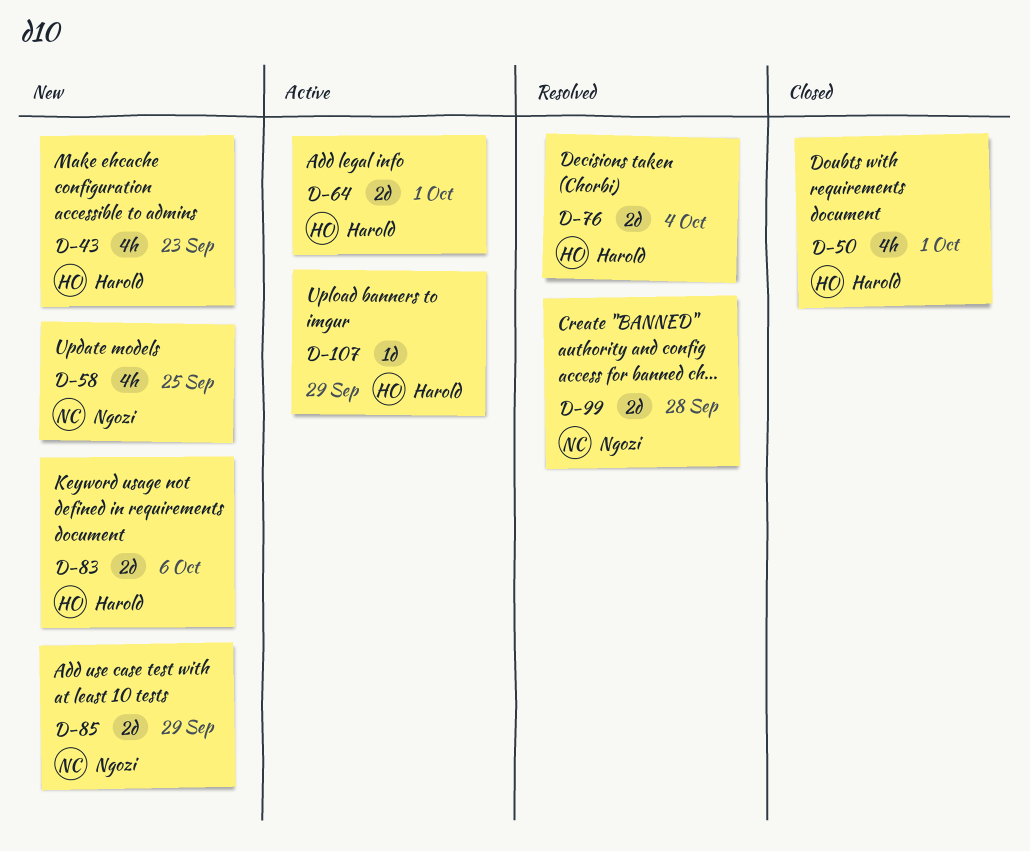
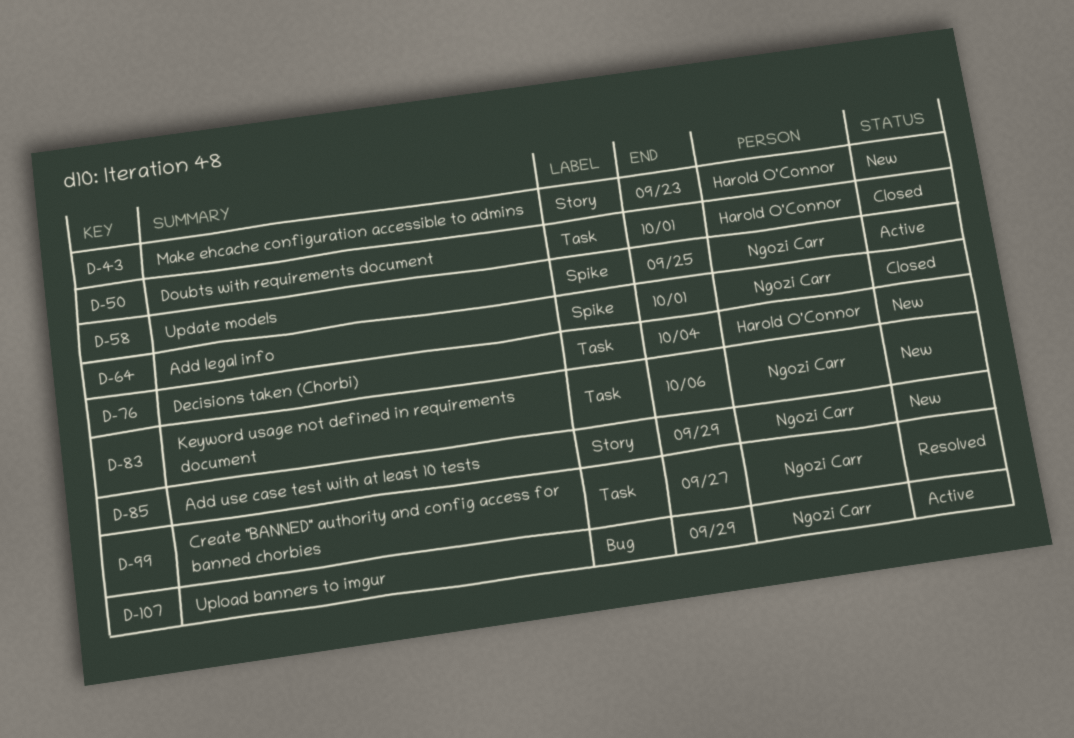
D-58, status: New -> Active
D-64, status: Active -> Closed
D-64, owner: Harold O'Connor -> Ngozi Carr
D-76, status: Resolved -> New
D-83, owner: Harold O'Connor -> Ngozi Carr
D-99, due: Sep 28 -> Sep 27
D-107, owner: Harold O'Connor -> Ngozi Carr

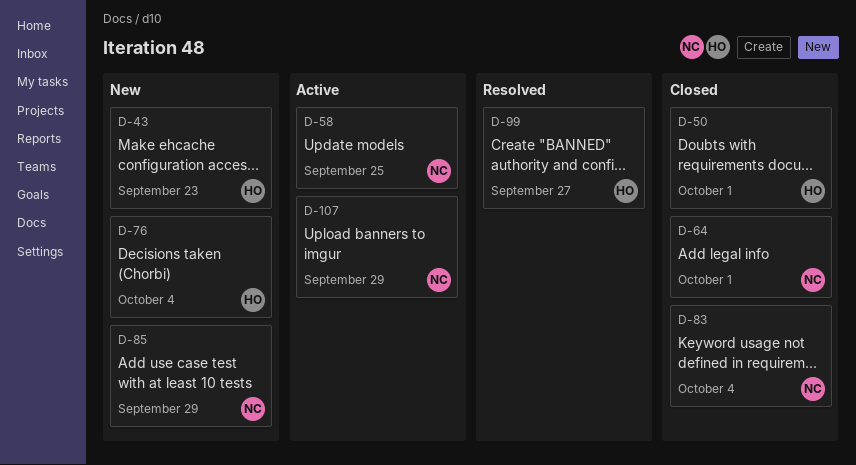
D-83, status: New -> Closed
D-83, due: Oct 6 -> Oct 4
D-99, owner: Ngozi Carr -> Harold O'Connor

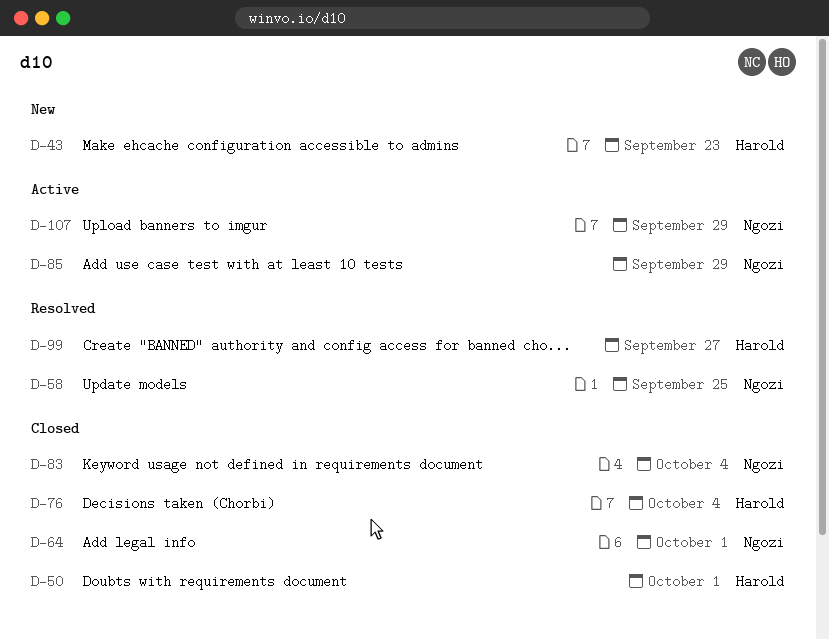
D-58, status: Active -> Resolved
D-76, status: New -> Closed
D-85, status: New -> Active

